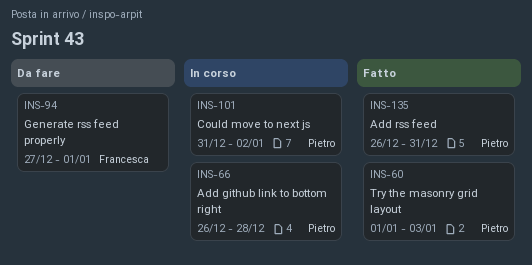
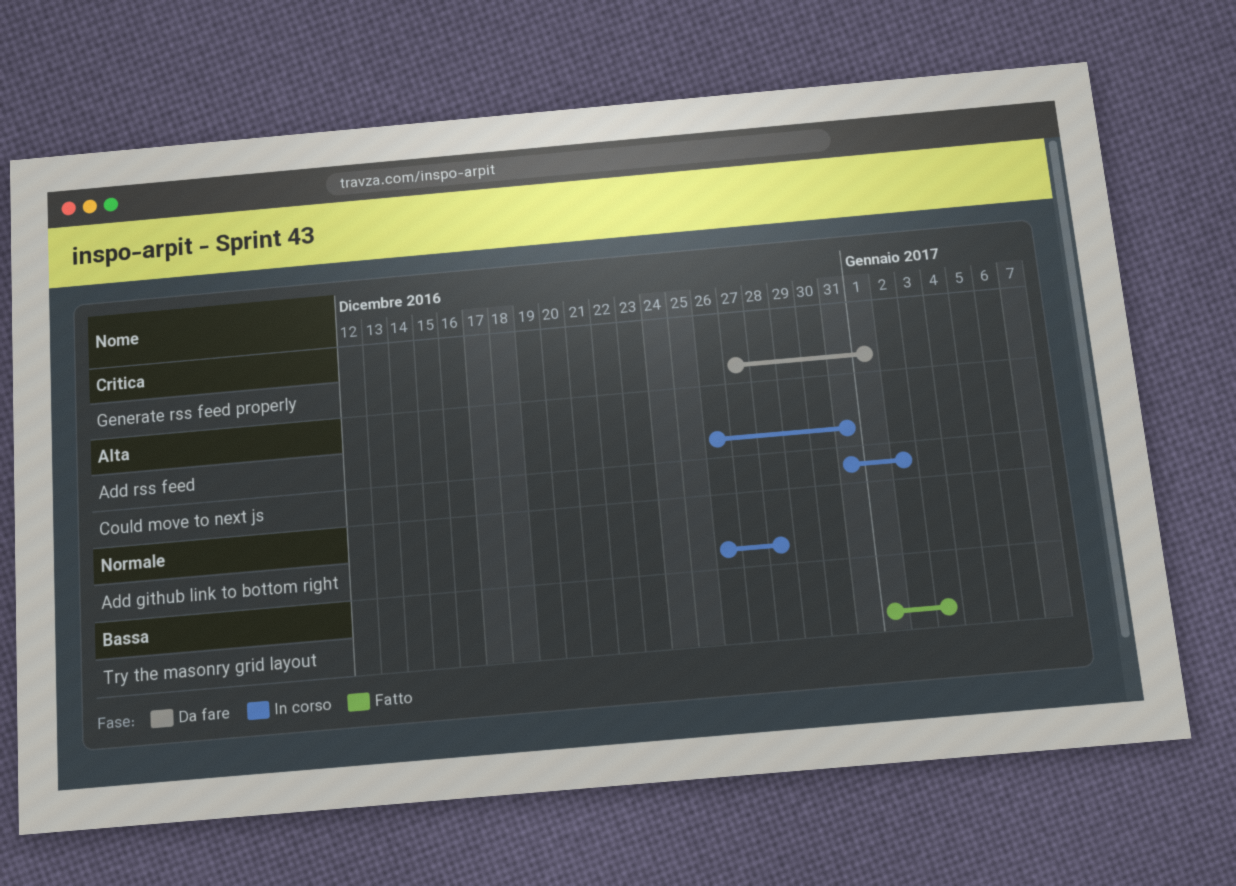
Add rss feed, status: Fatto -> In corso

